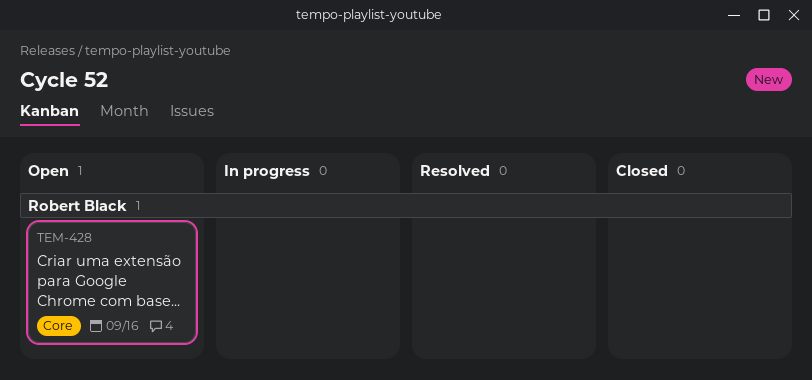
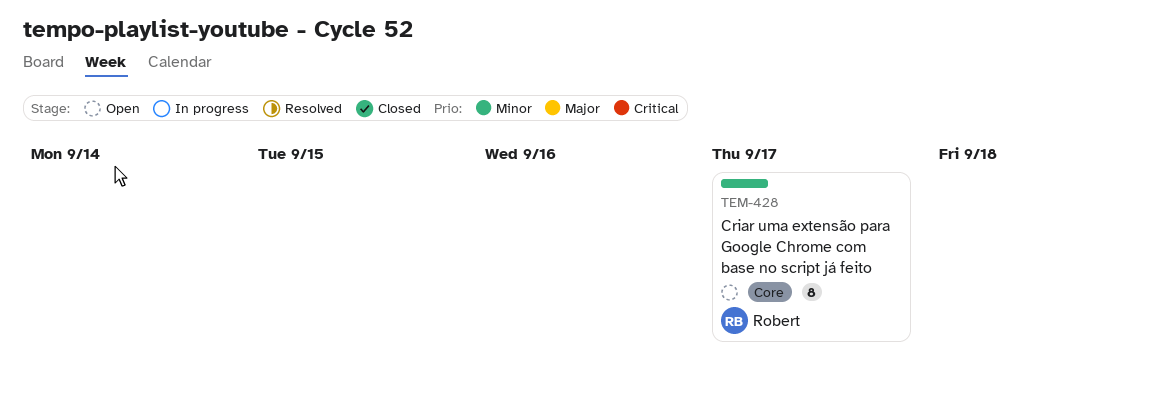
TEM-428, due: Sep 16 -> Sep 17

